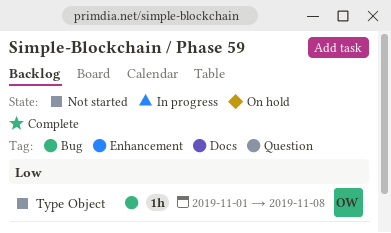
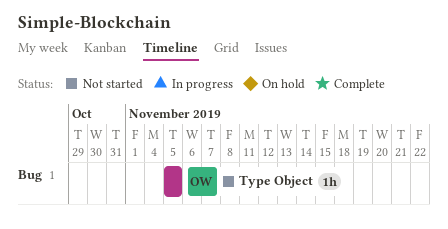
Type Object, start: Nov 1 -> Nov 5
Type Object, due: Nov 8 -> Nov 5

